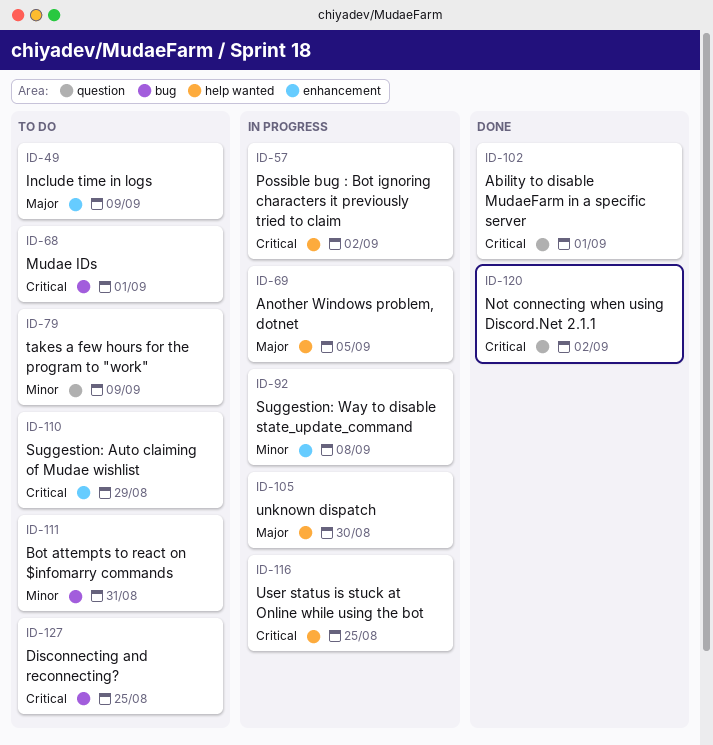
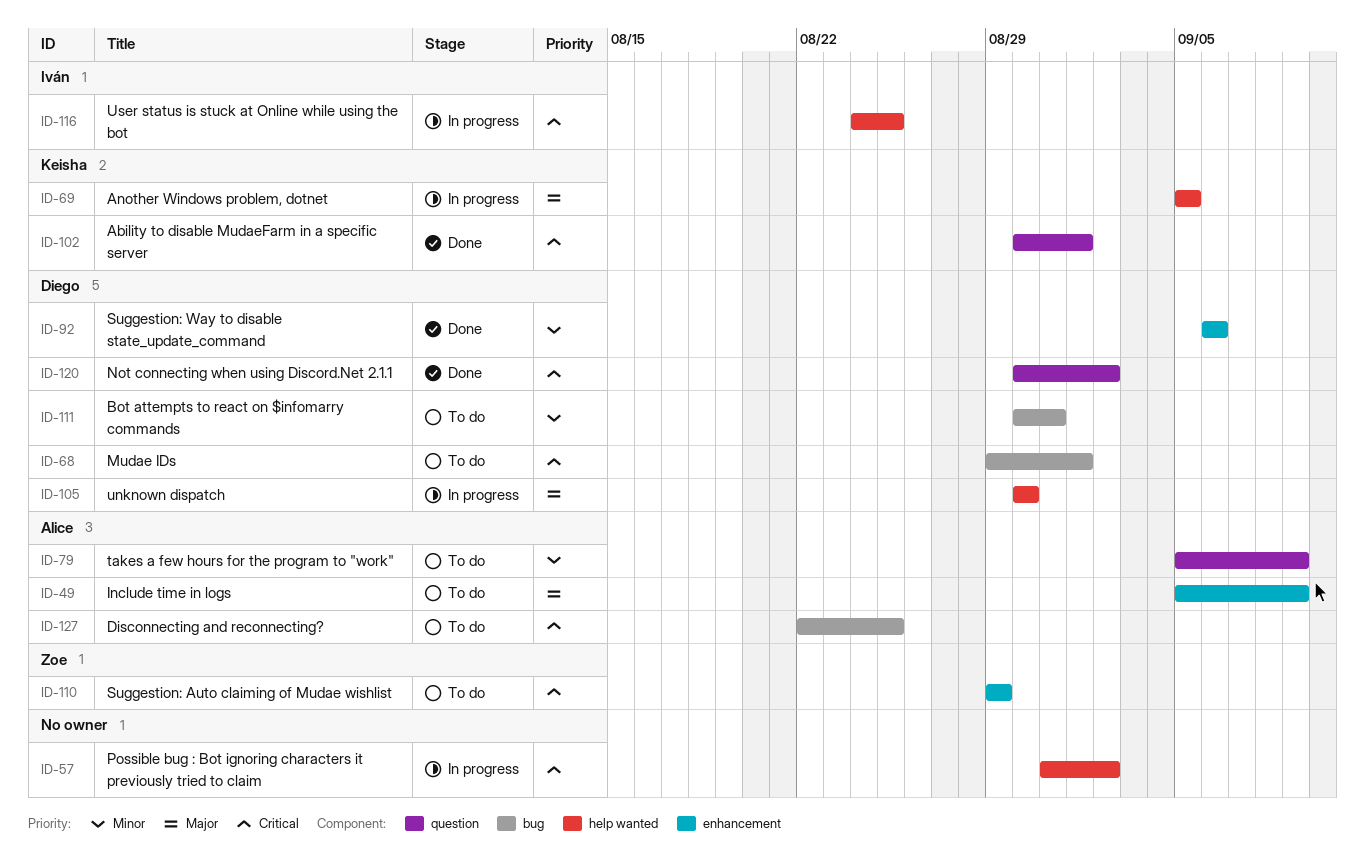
ID-92, status: In progress -> Done
ID-92, due: Sep 8 -> Sep 6

